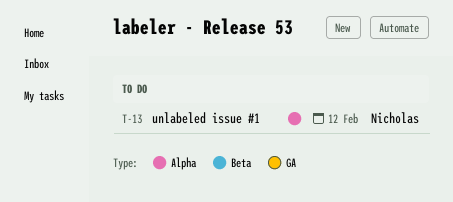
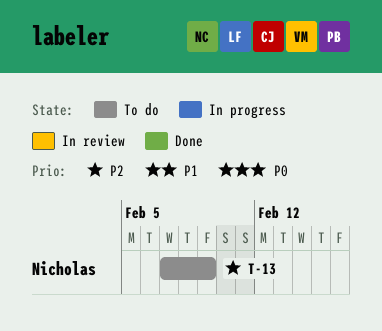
T-13, due: Feb 12 -> Feb 9

